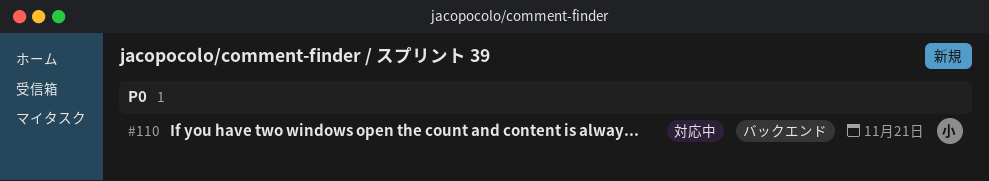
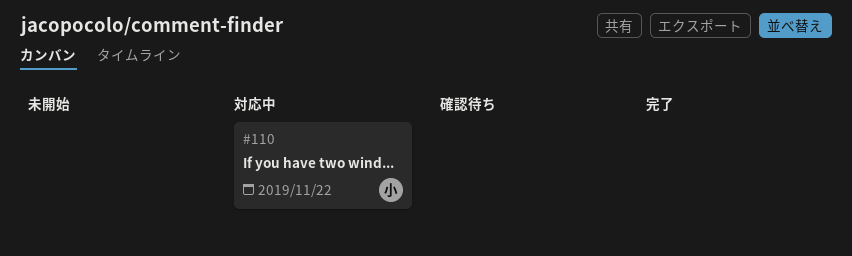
#110, due: Nov 21 -> Nov 22

